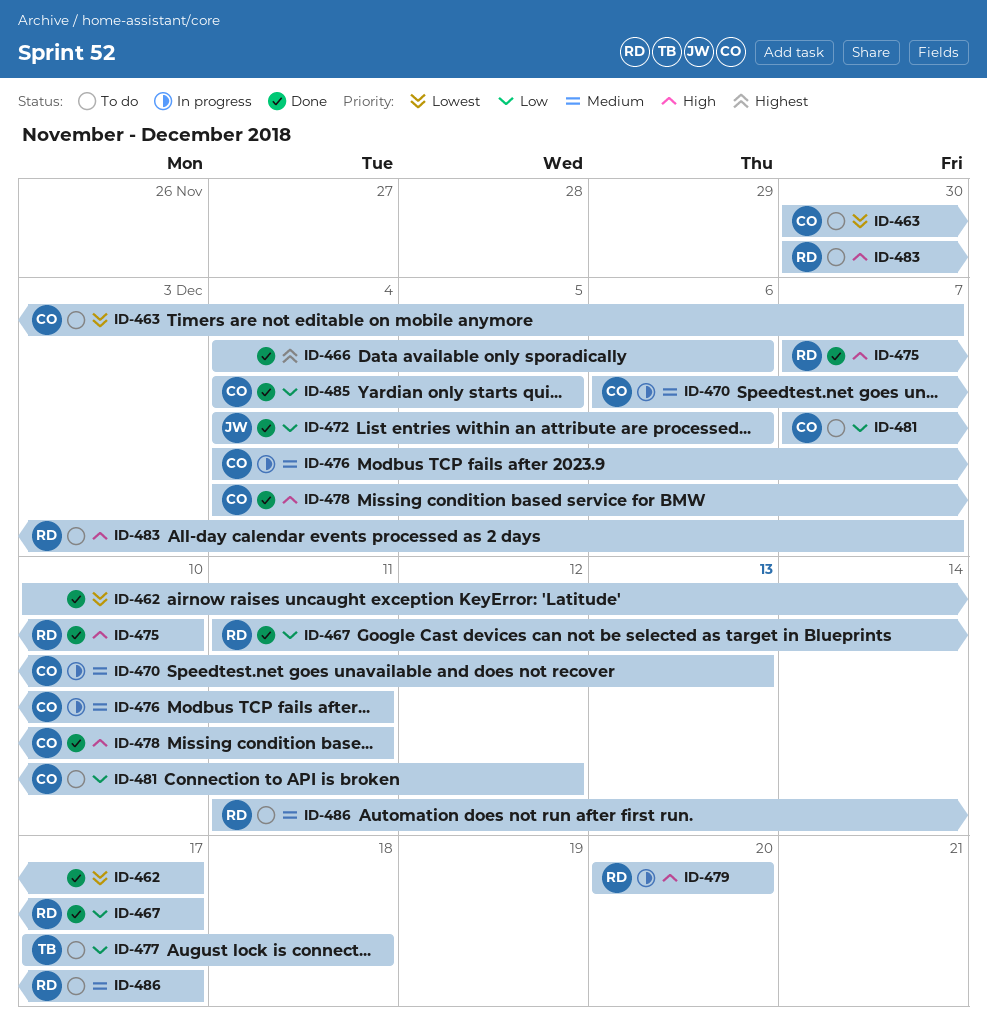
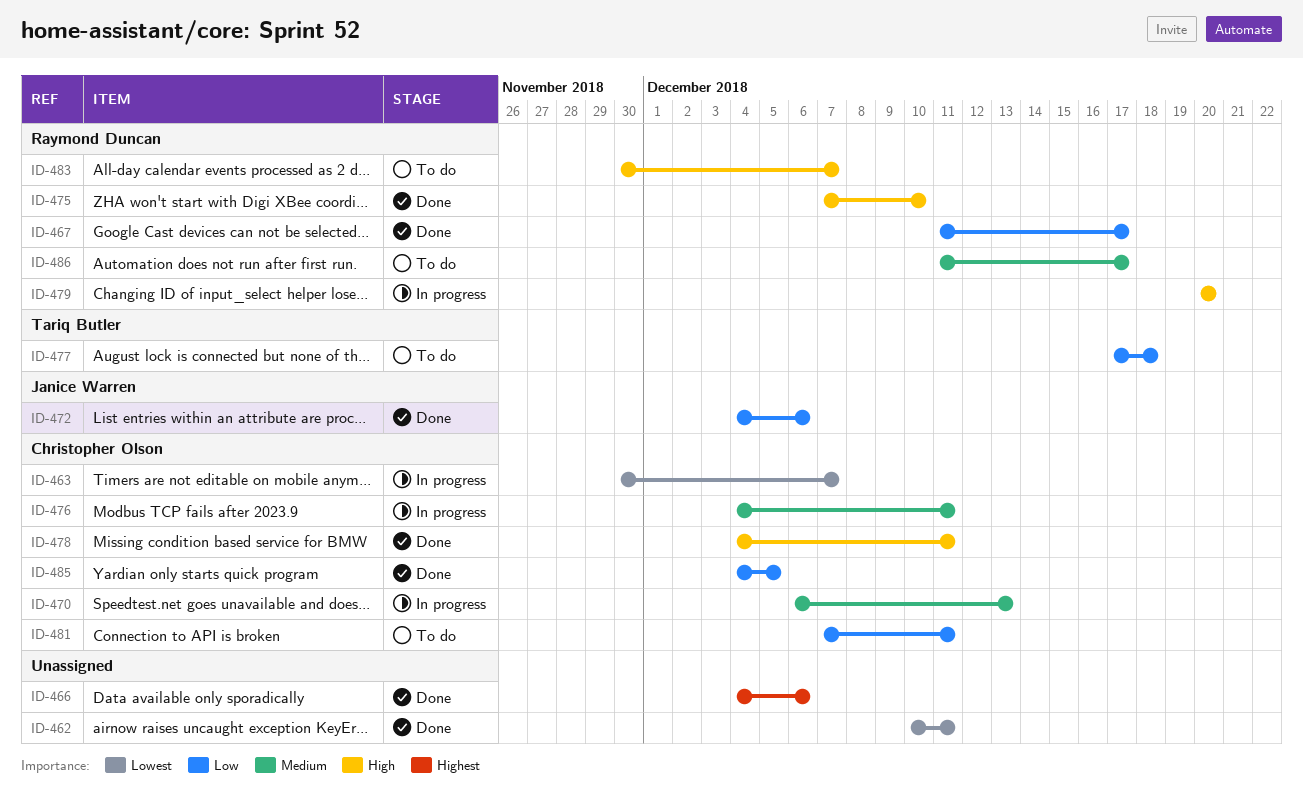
ID-462, due: Dec 17 -> Dec 11
ID-463, status: To do -> In progress
ID-481, due: Dec 12 -> Dec 11

